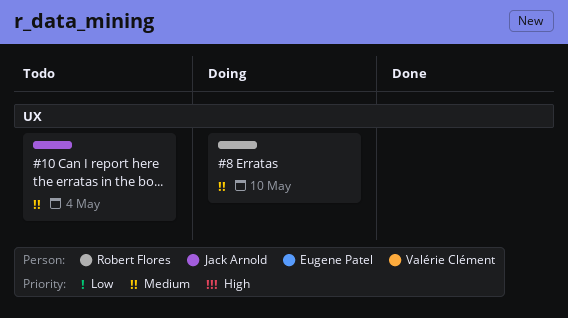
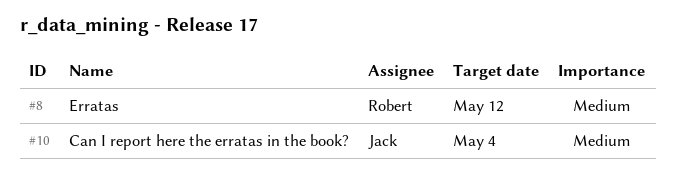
#8, due: May 10 -> May 12

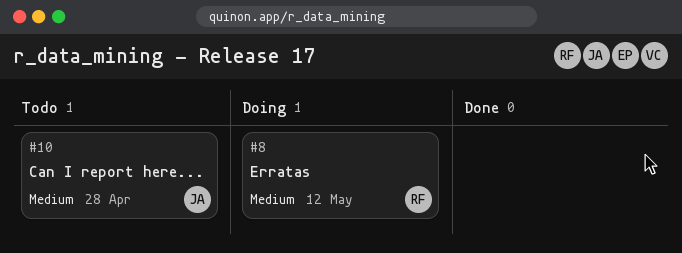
#10, due: May 4 -> Apr 28

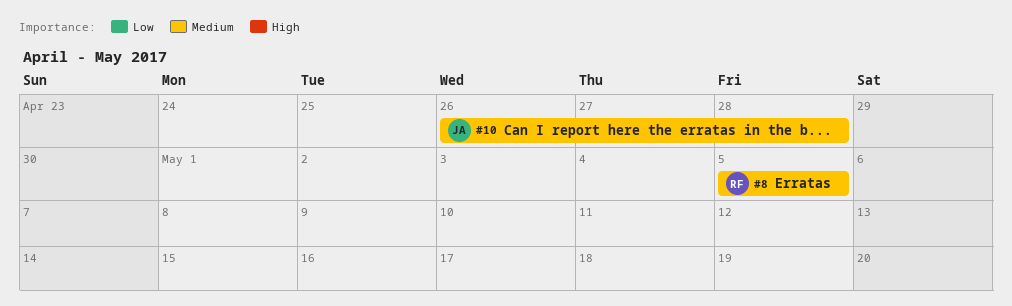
#8, due: May 12 -> May 5

